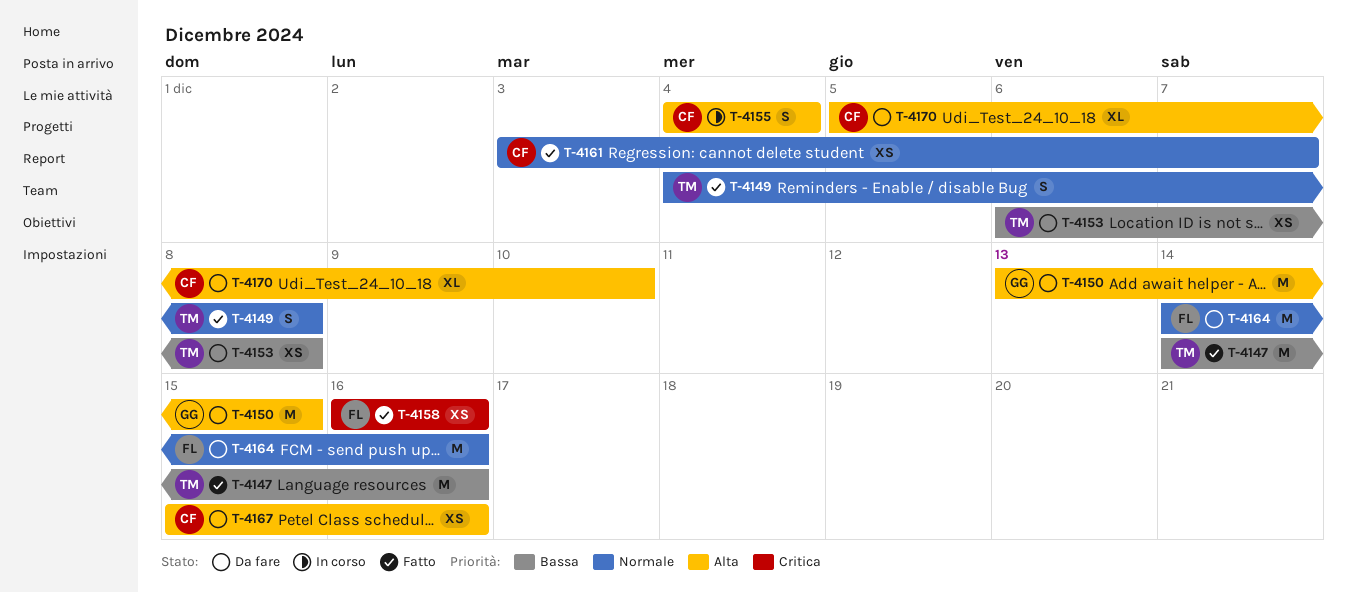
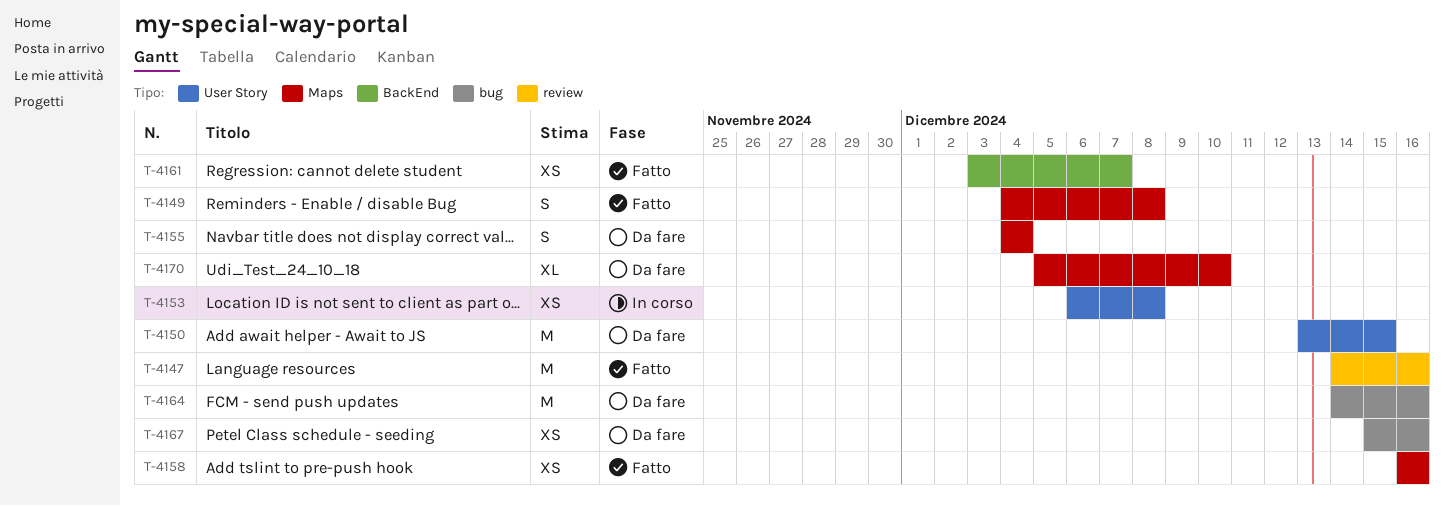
T-4153, status: Da fare -> In corso
T-4155, status: In corso -> Da fare

